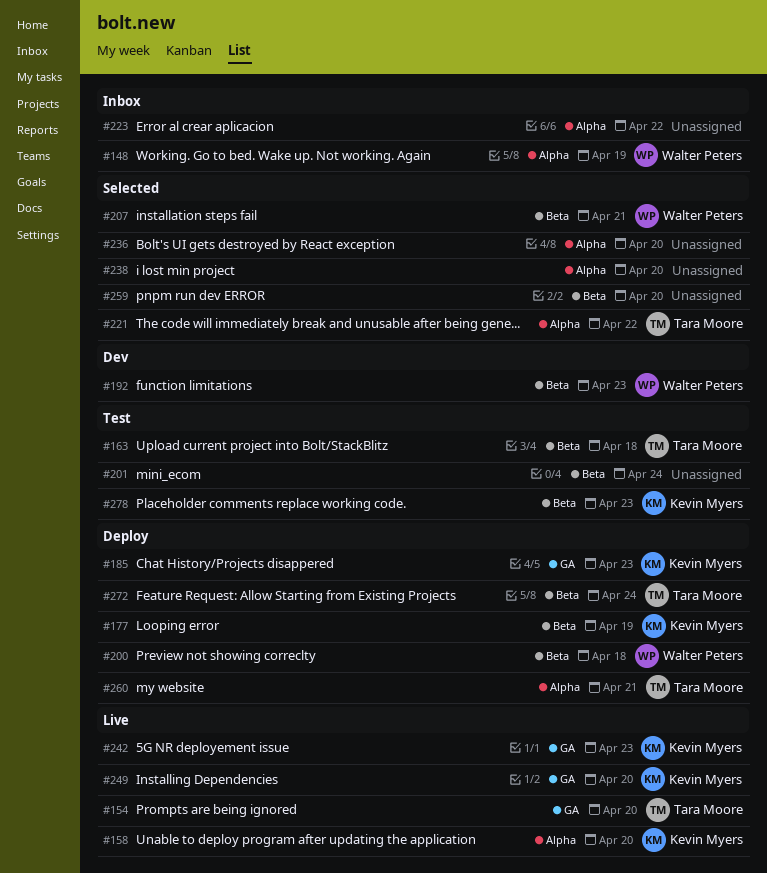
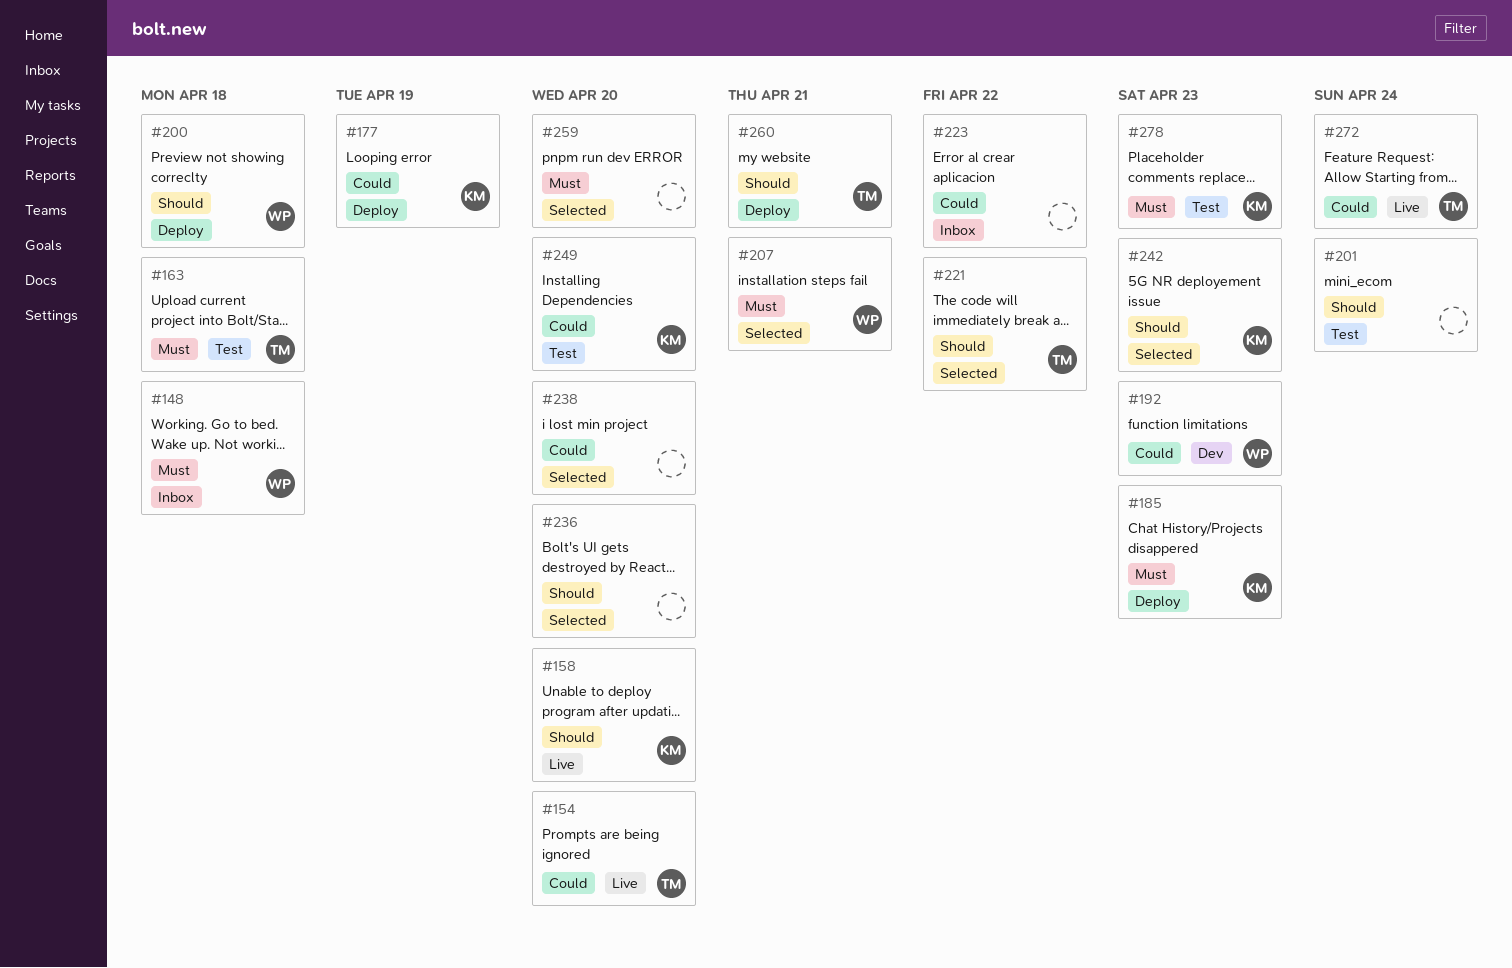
#148, due: Apr 19 -> Apr 18
#242, status: Live -> Selected
#249, status: Live -> Test
#272, status: Deploy -> Live

